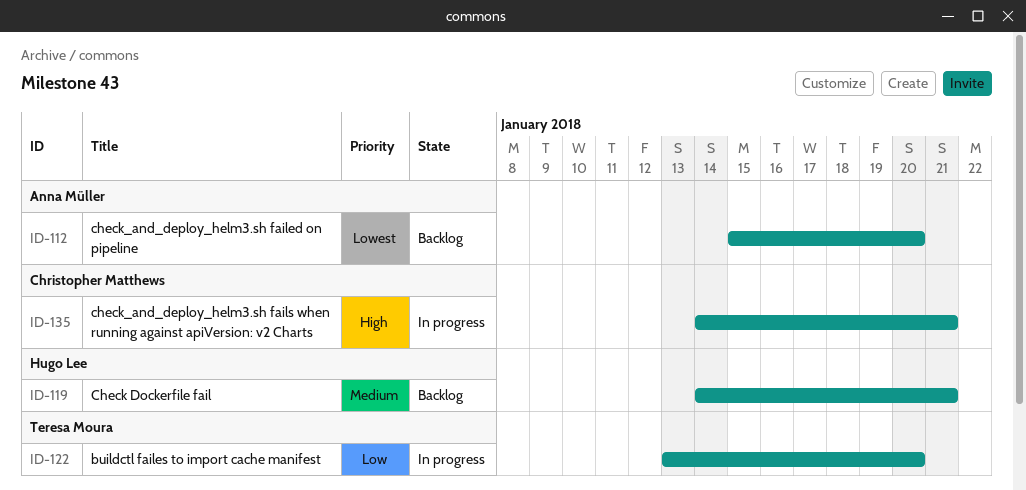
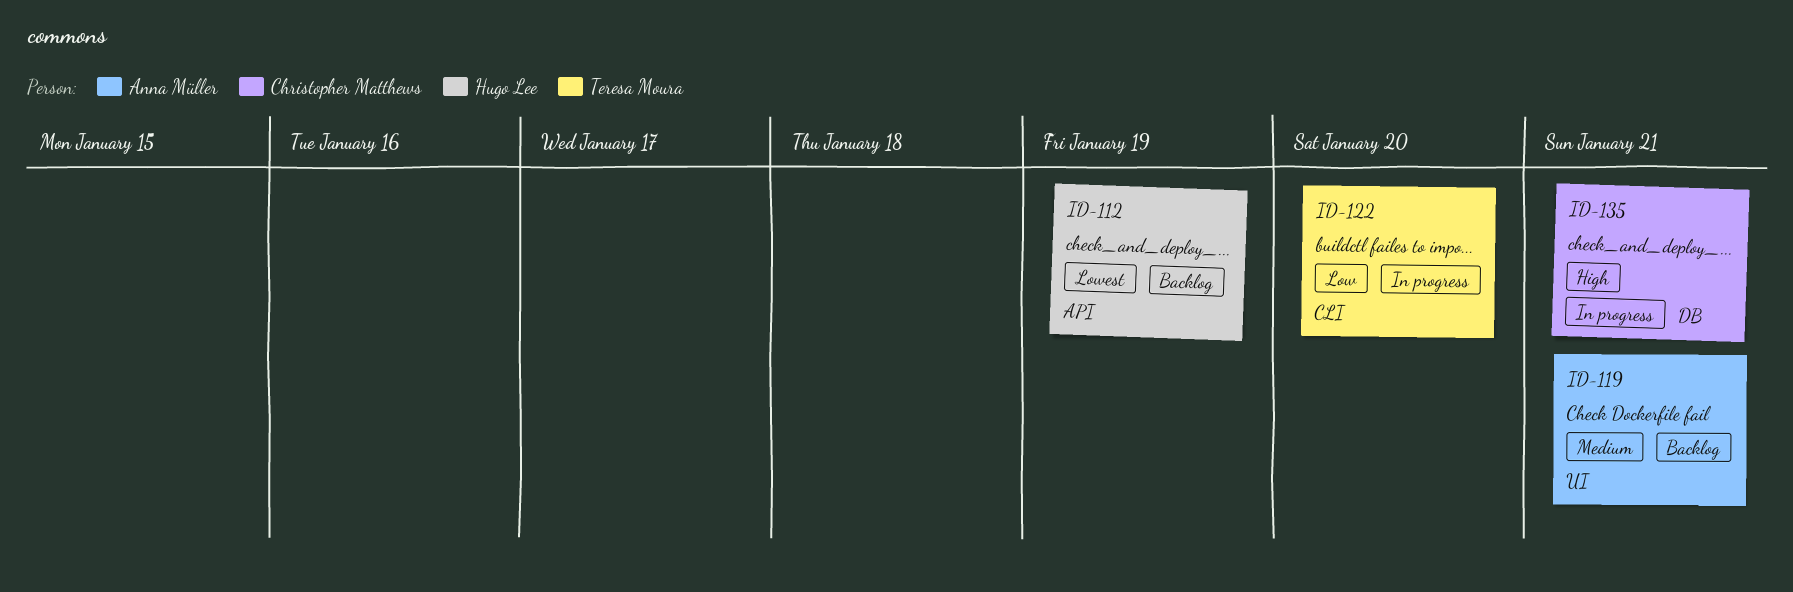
ID-112, owner: Anna Müller -> Hugo Lee
ID-112, due: Jan 20 -> Jan 19
ID-119, owner: Hugo Lee -> Anna Müller

